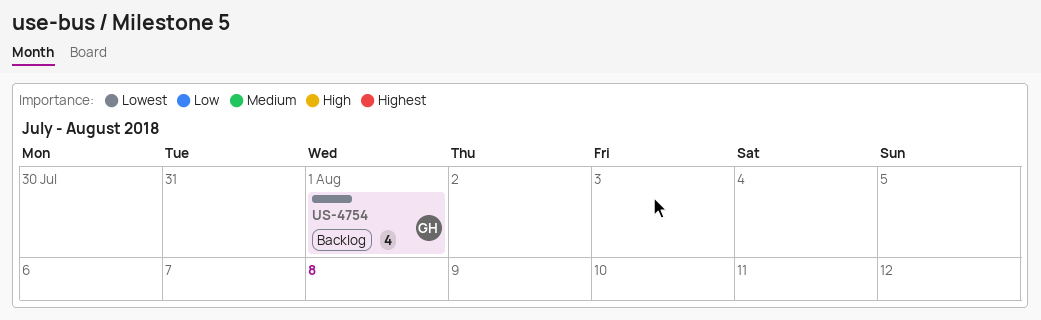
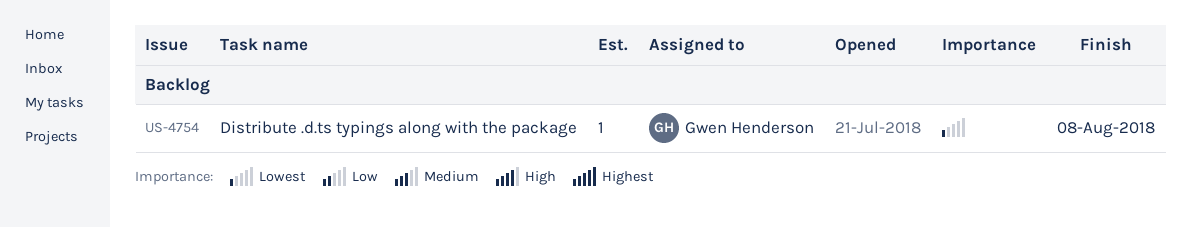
US-4754, estimate: 4 -> 1
US-4754, due: Aug 1 -> Aug 8

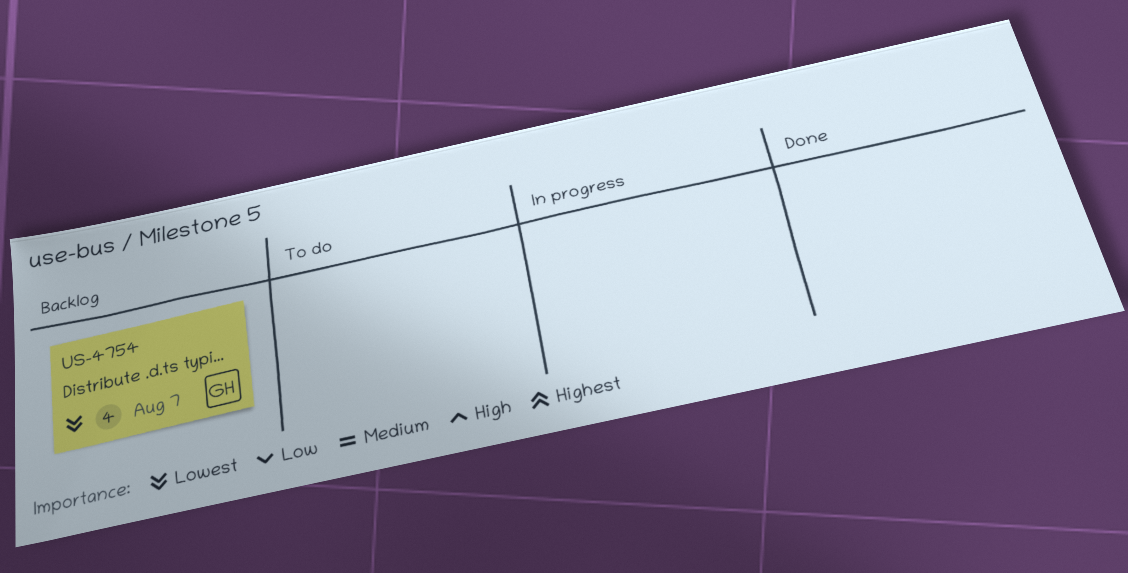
US-4754, estimate: 1 -> 4
US-4754, due: Aug 8 -> Aug 7

